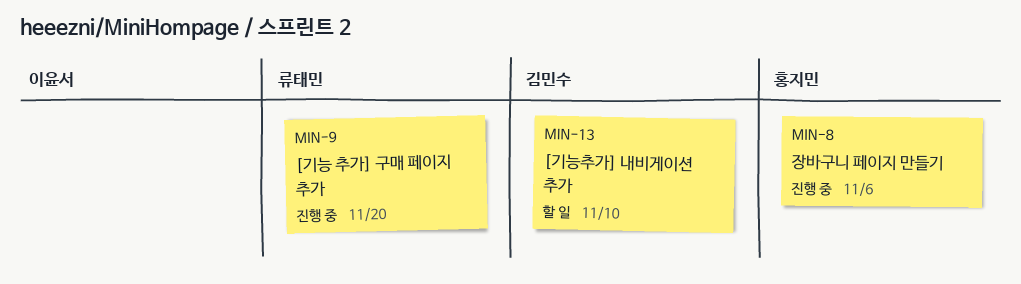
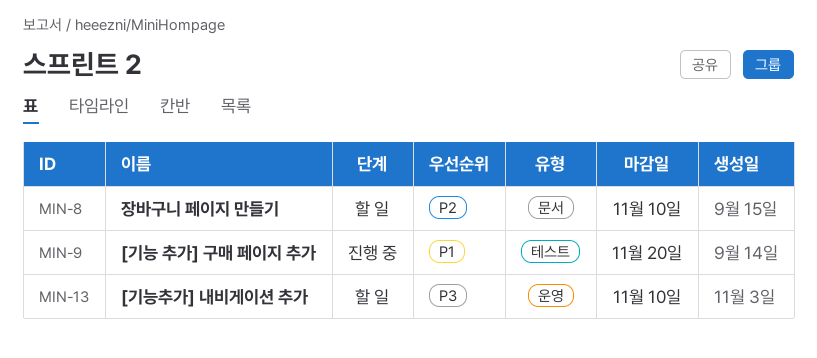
MIN-8, status: 진행 중 -> 할 일
MIN-8, due: Nov 6 -> Nov 10

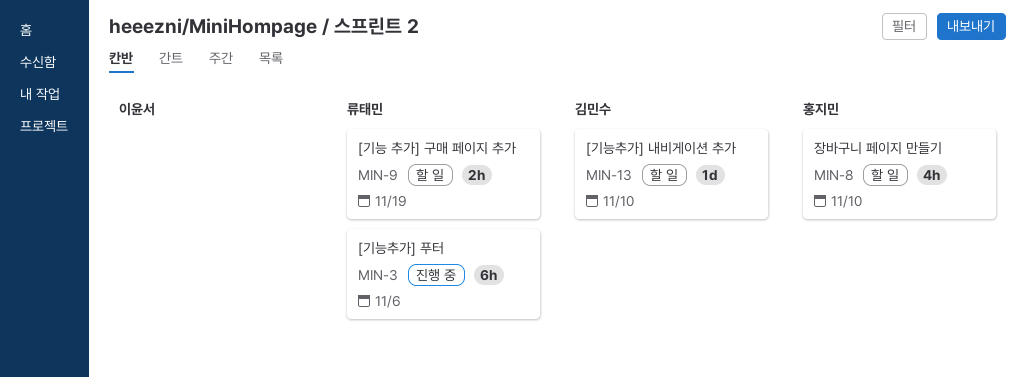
MIN-3: none -> present
MIN-9, status: 진행 중 -> 할 일
MIN-9, due: Nov 20 -> Nov 19

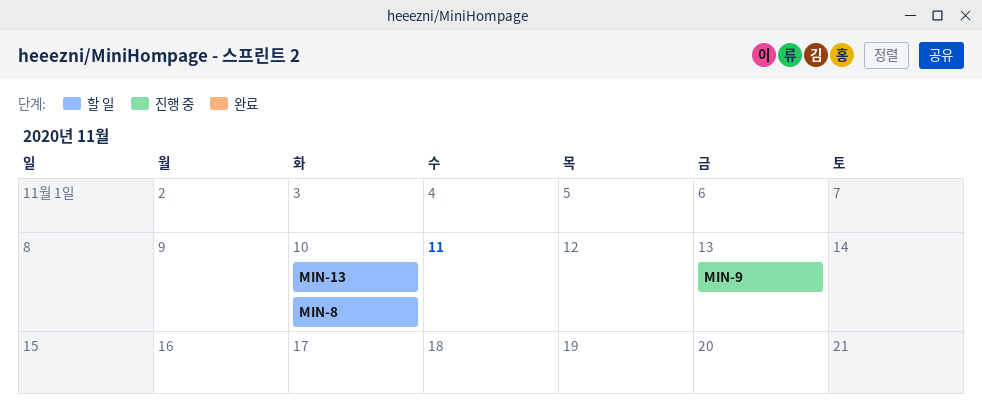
MIN-3: present -> none
MIN-9, status: 할 일 -> 진행 중
MIN-9, due: Nov 19 -> Nov 13

